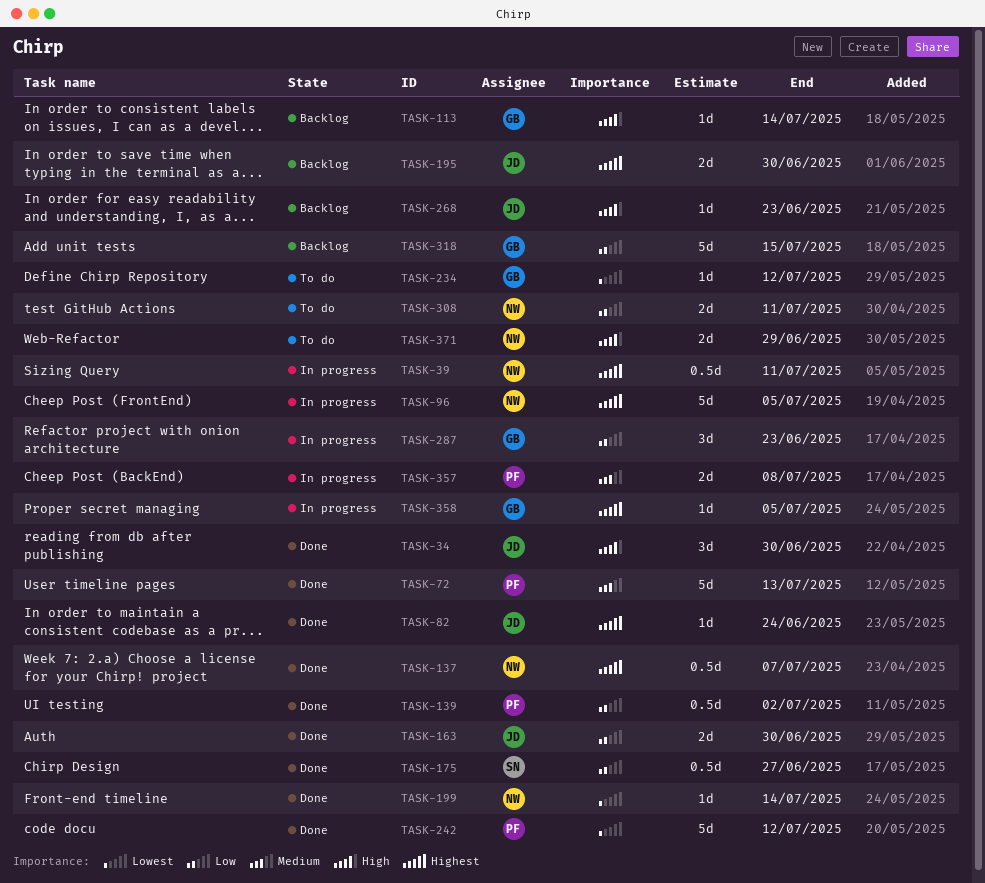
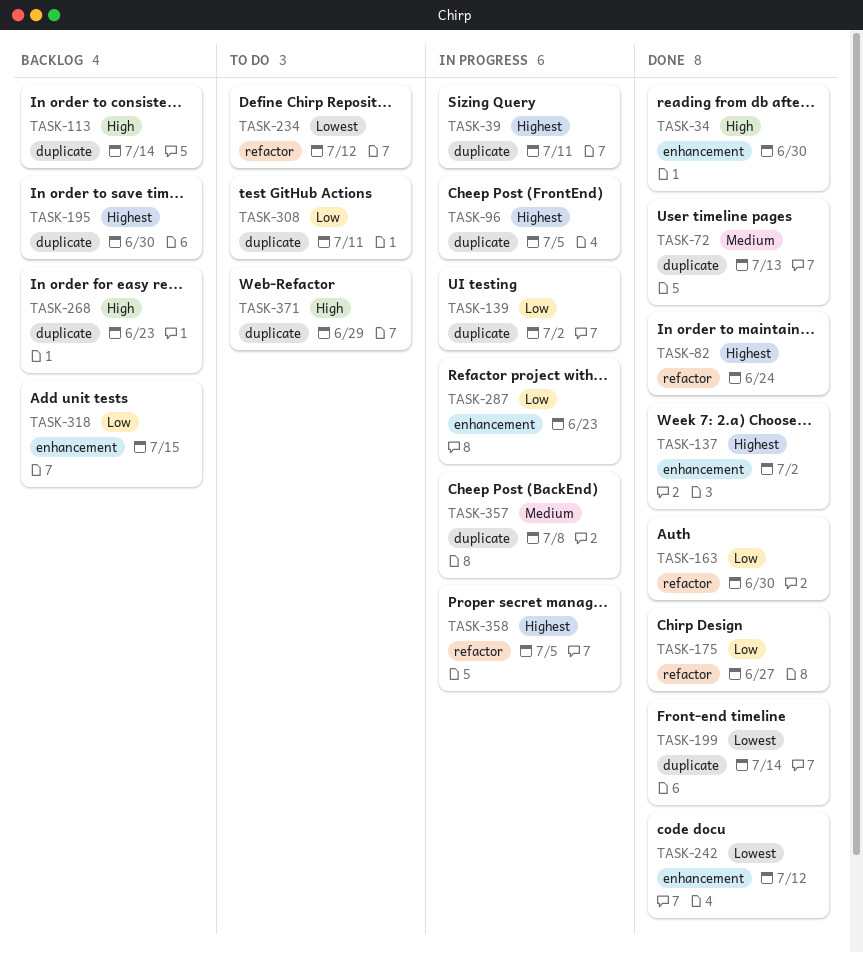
TASK-137, due: Jul 7 -> Jul 2
TASK-139, status: Done -> In progress

